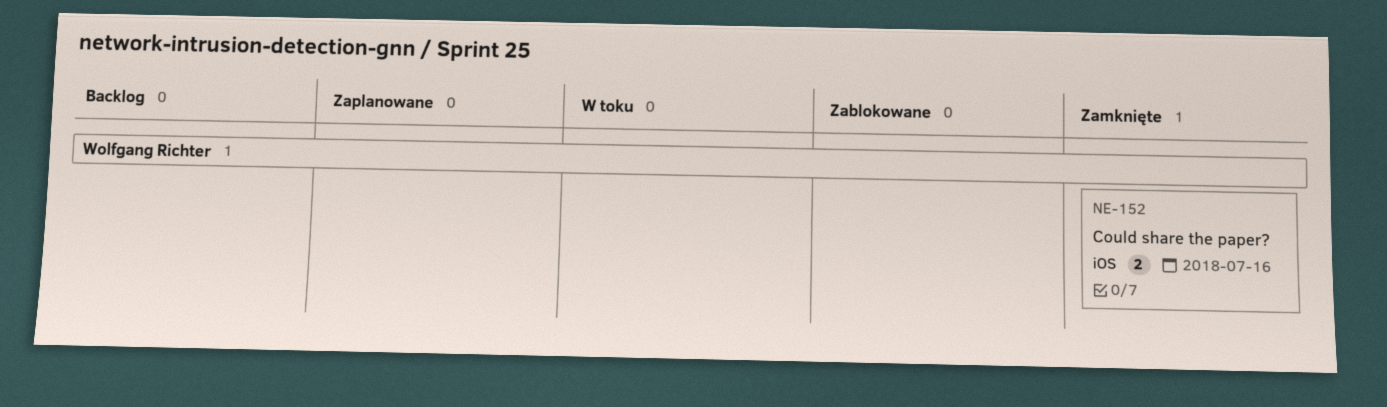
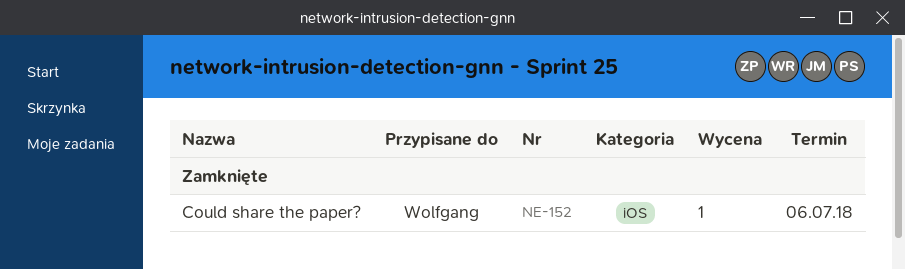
NE-152, estimate: 2 -> 1
NE-152, due: Jul 16 -> Jul 6

